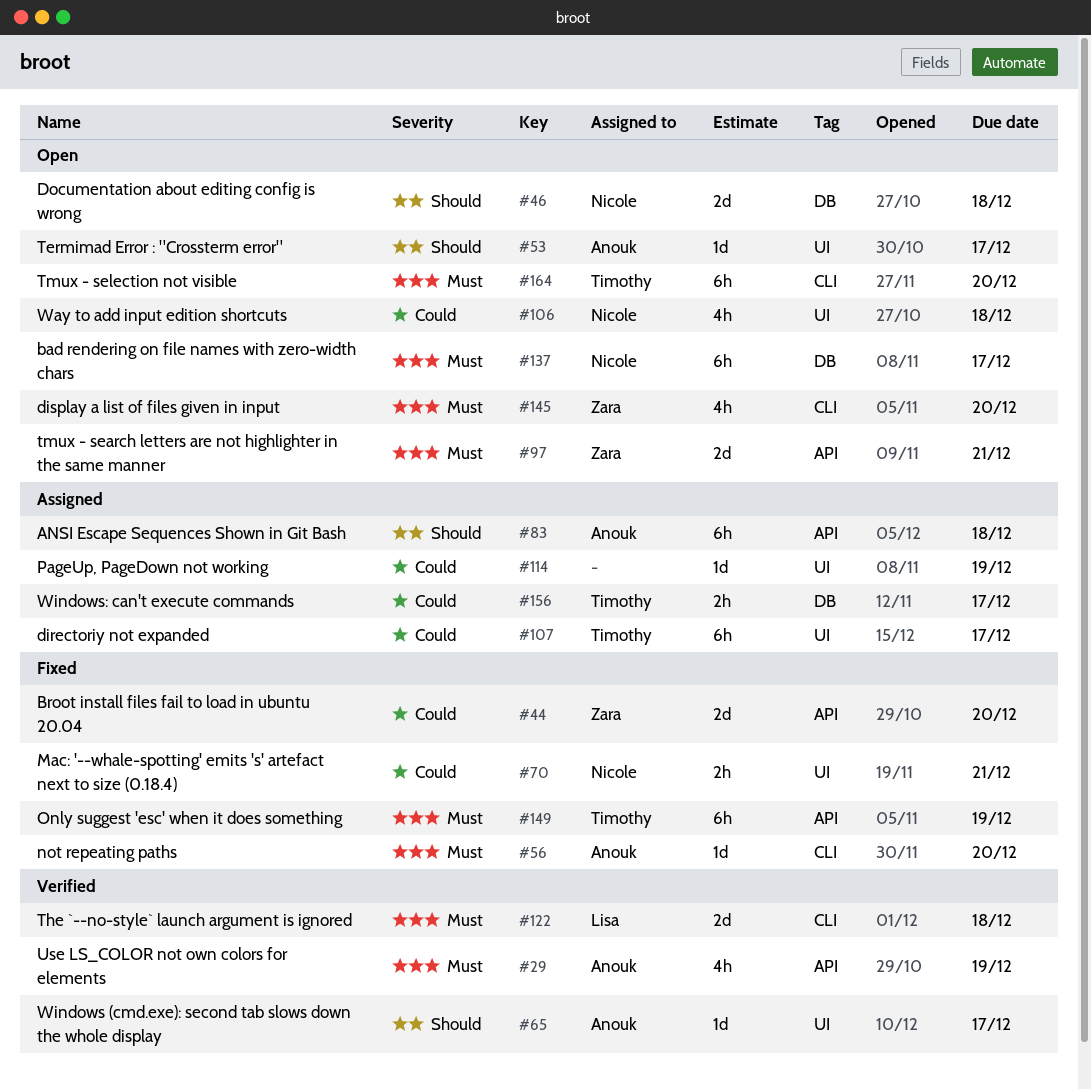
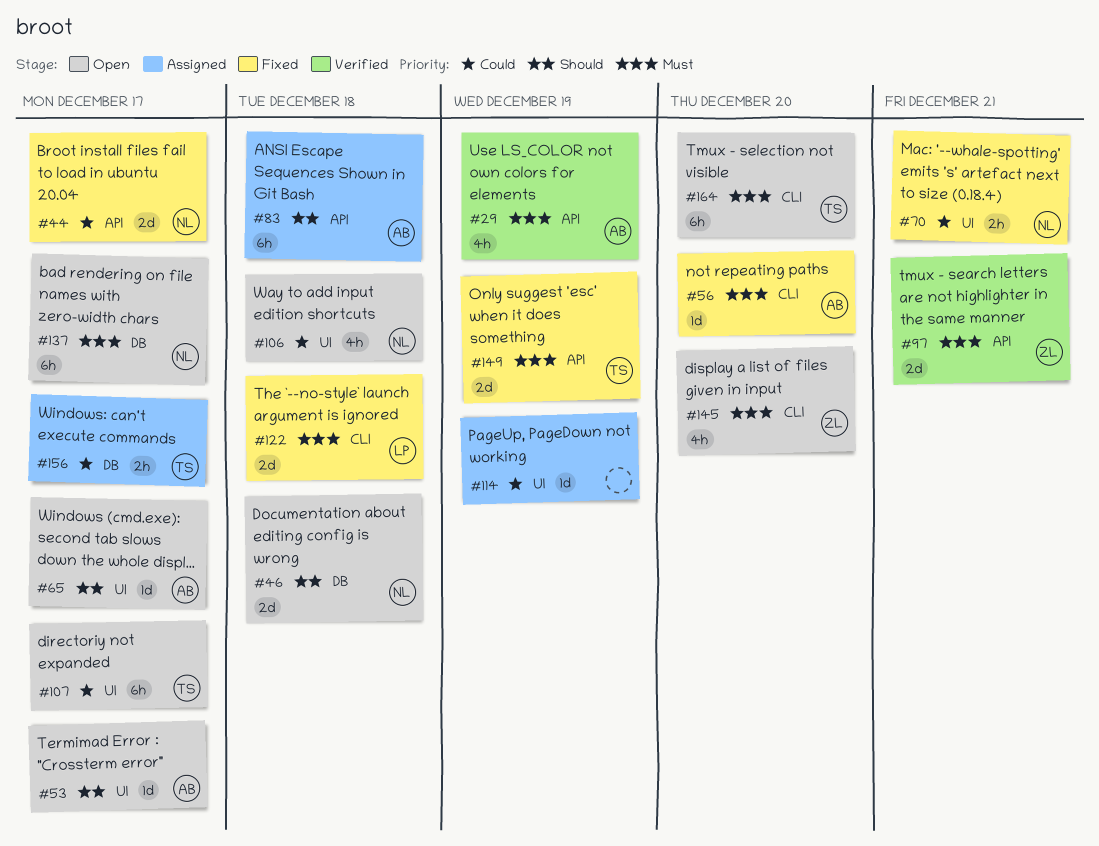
#44, owner: Zara -> Nicole
#44, due: Dec 20 -> Dec 17
#65, status: Verified -> Open
#97, status: Open -> Verified
#107, status: Assigned -> Open
#122, status: Verified -> Fixed
#149, estimate: 6h -> 2d

